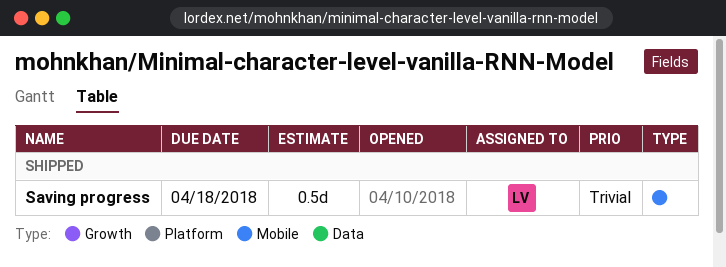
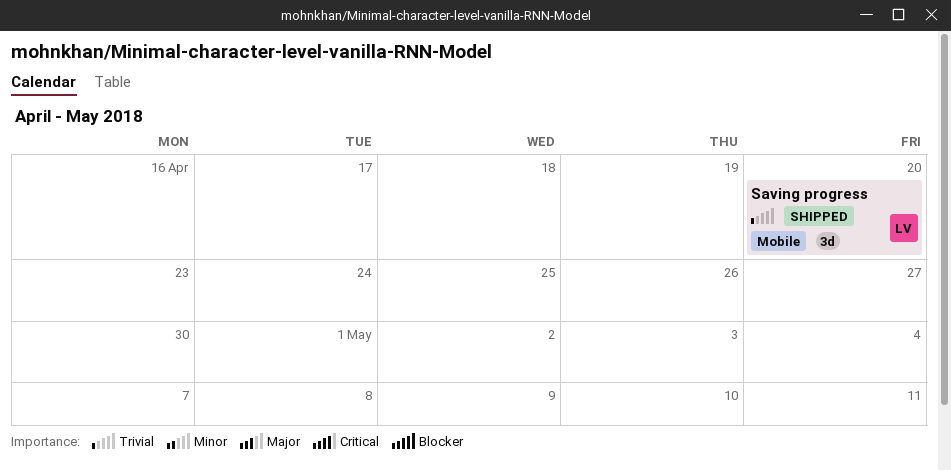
Saving progress, estimate: 0.5d -> 3d
Saving progress, due: Apr 18 -> Apr 20

